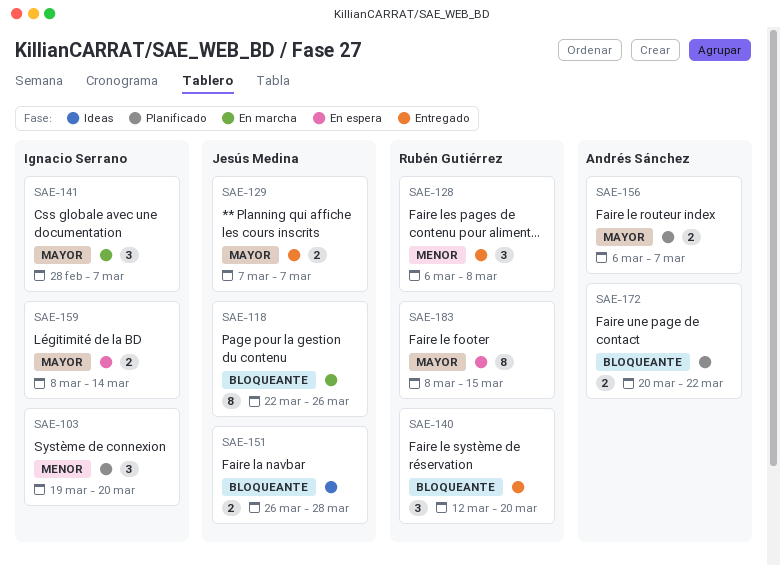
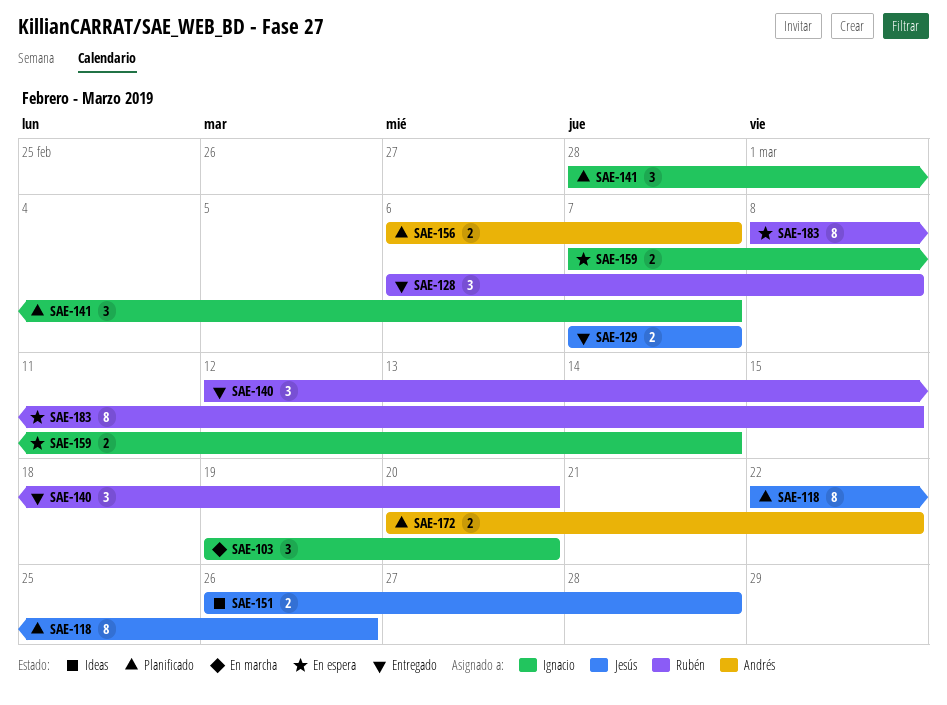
SAE-103, status: Planificado -> En marcha
SAE-118, status: En marcha -> Planificado
SAE-141, status: En marcha -> Planificado
SAE-159, start: Mar 8 -> Mar 7

